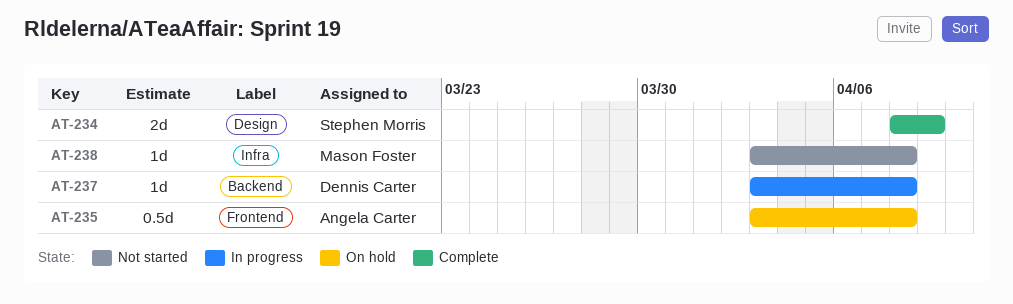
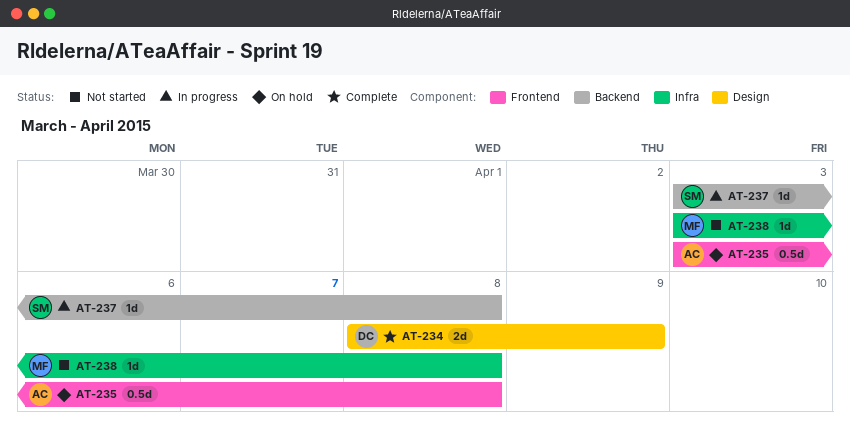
AT-234, owner: Stephen Morris -> Dennis Carter
AT-237, owner: Dennis Carter -> Stephen Morris

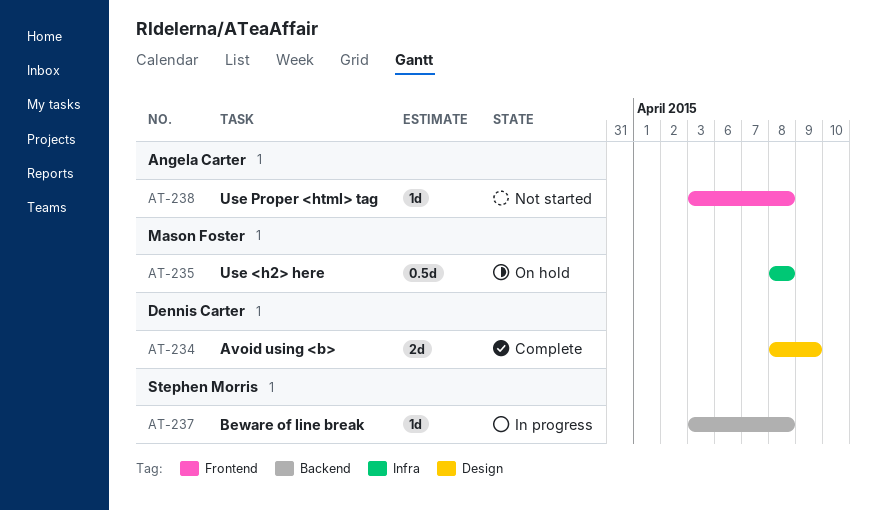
AT-235, owner: Angela Carter -> Mason Foster
AT-235, label: Frontend -> Infra
AT-235, start: Apr 3 -> Apr 8
AT-238, owner: Mason Foster -> Angela Carter
AT-238, label: Infra -> Frontend

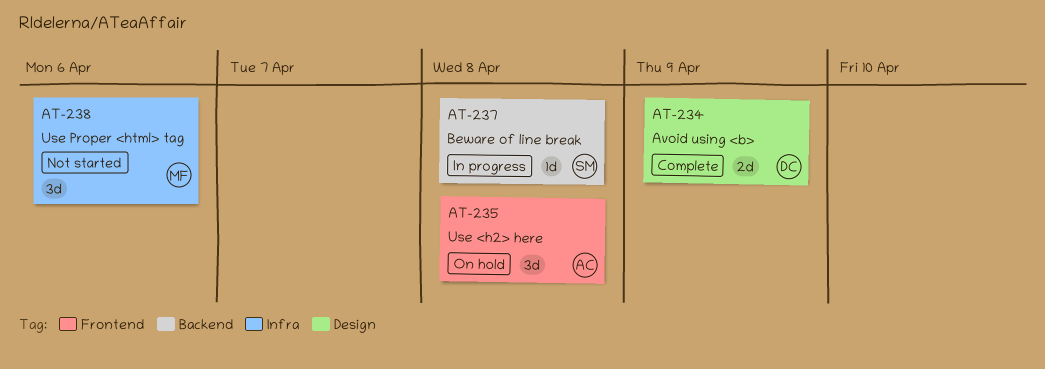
AT-235, owner: Mason Foster -> Angela Carter
AT-235, label: Infra -> Frontend
AT-235, estimate: 0.5d -> 3d
AT-238, owner: Angela Carter -> Mason Foster
AT-238, label: Frontend -> Infra
AT-238, estimate: 1d -> 3d
AT-238, due: Apr 8 -> Apr 6

